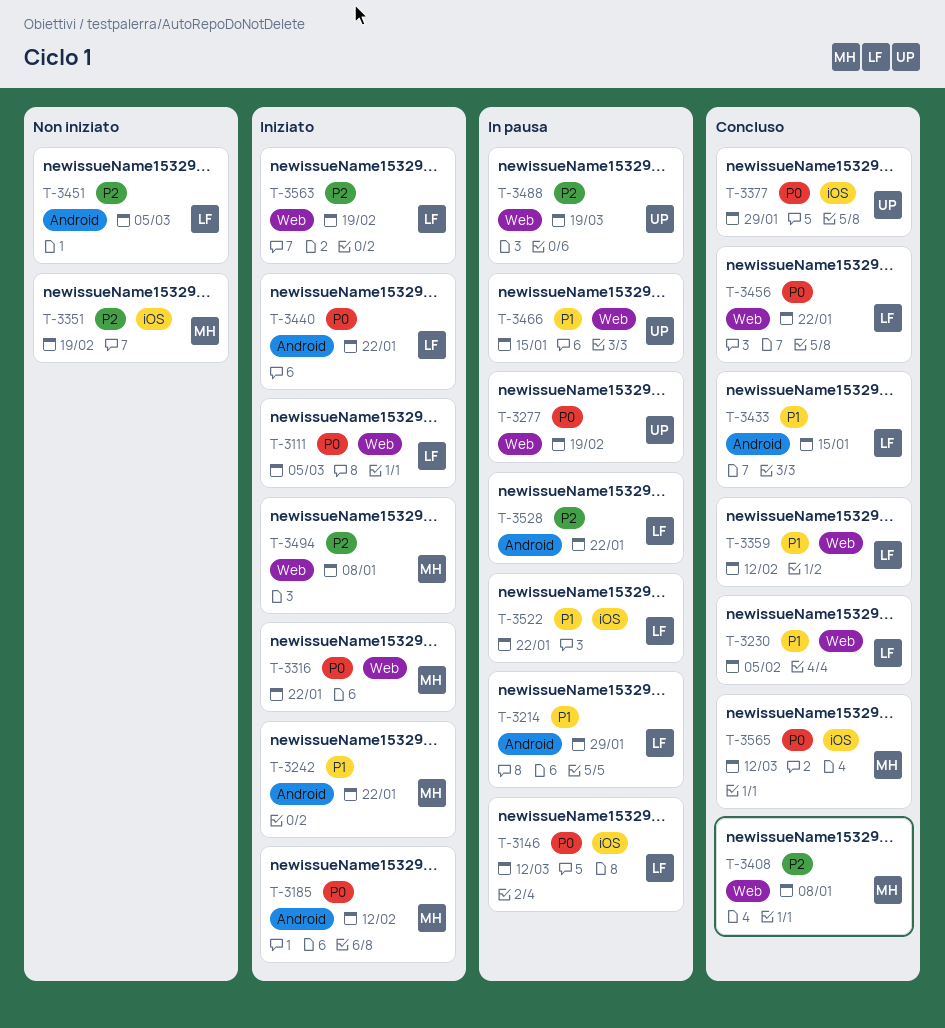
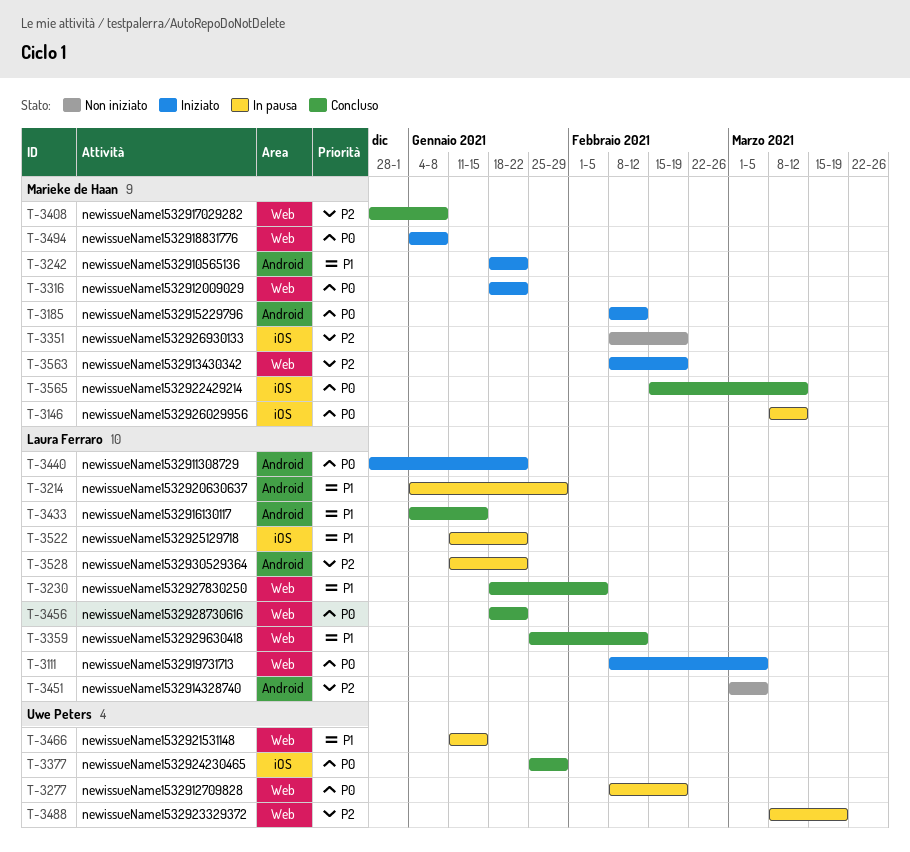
T-3146, owner: Laura Ferraro -> Marieke de Haan
T-3494, priority: P2 -> P0
T-3563, owner: Laura Ferraro -> Marieke de Haan

